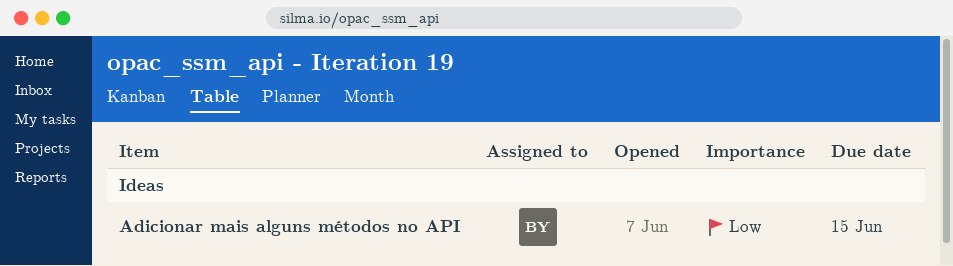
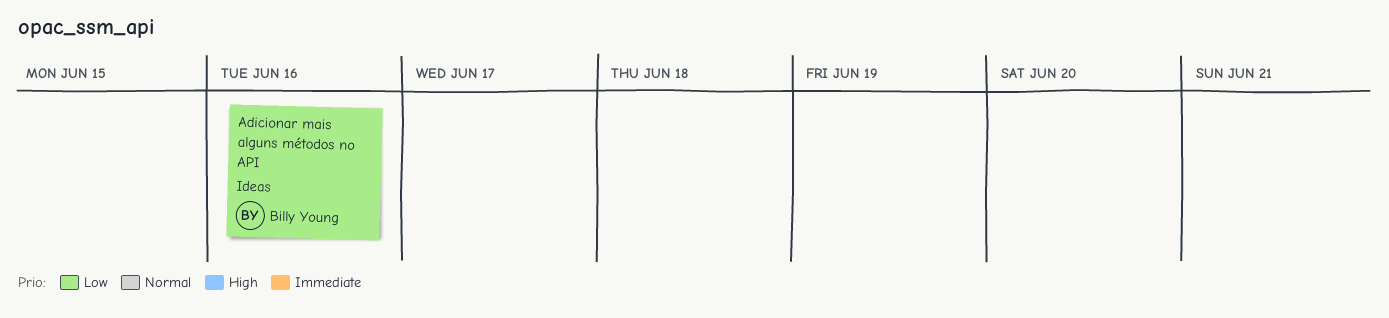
Adicionar mais alguns métodos no API, due: Jun 15 -> Jun 16

